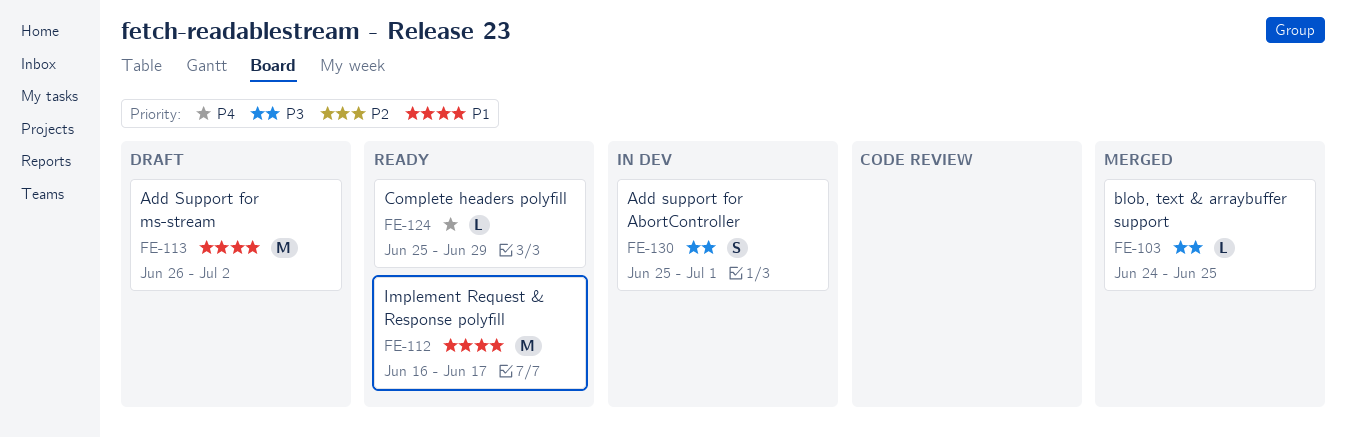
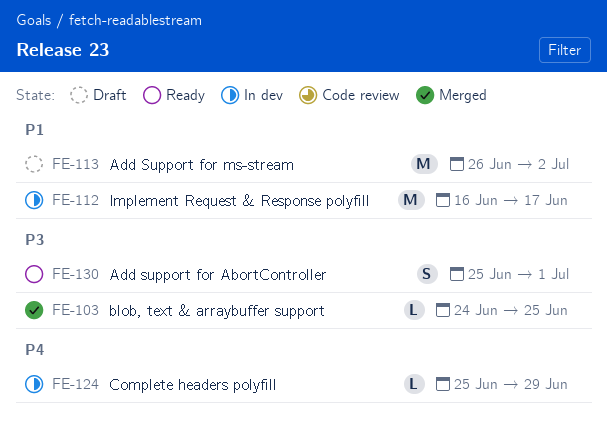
FE-112, status: Ready -> In dev
FE-124, status: Ready -> In dev
FE-130, status: In dev -> Ready

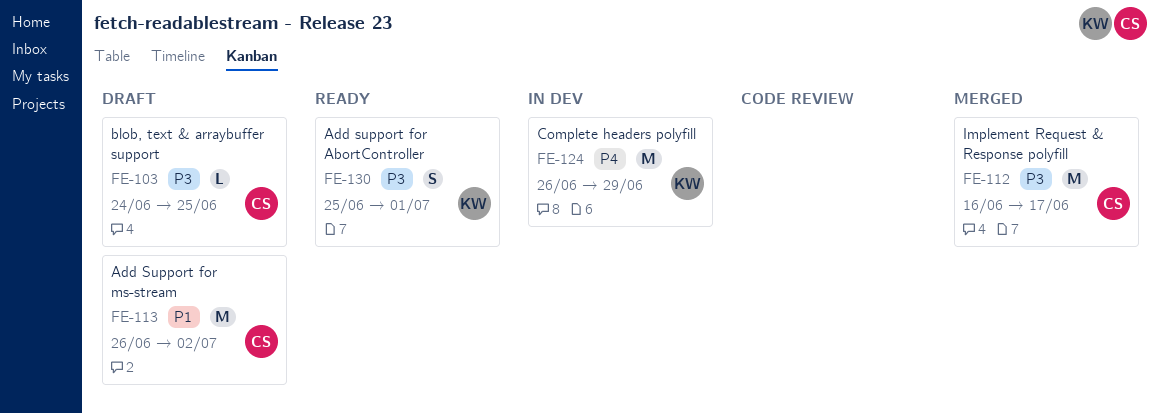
FE-103, status: Merged -> Draft
FE-112, status: In dev -> Merged
FE-112, priority: P1 -> P3
FE-124, estimate: L -> M
FE-124, start: Jun 25 -> Jun 26

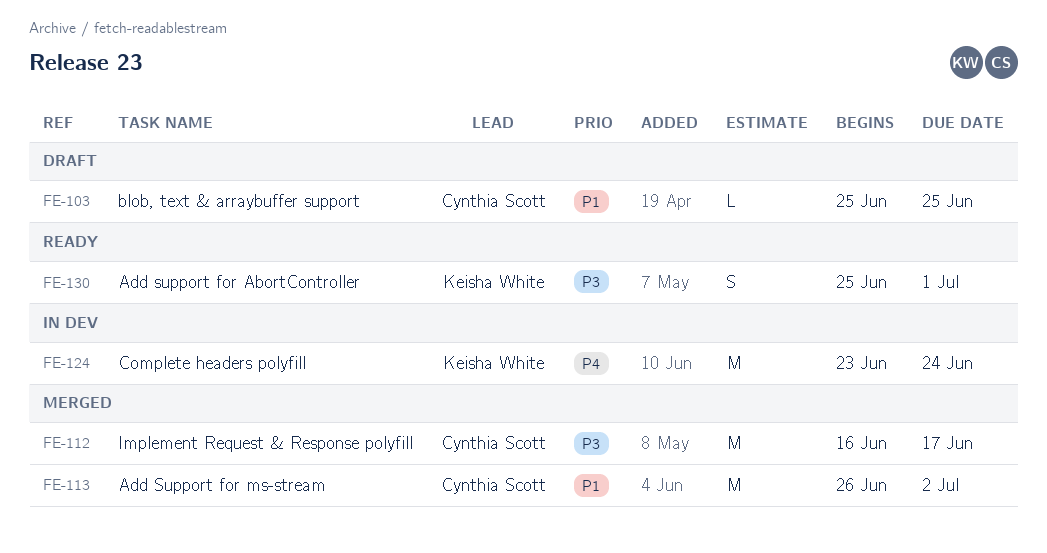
FE-103, priority: P3 -> P1
FE-103, start: Jun 24 -> Jun 25
FE-113, status: Draft -> Merged
FE-124, start: Jun 26 -> Jun 23
FE-124, due: Jun 29 -> Jun 24

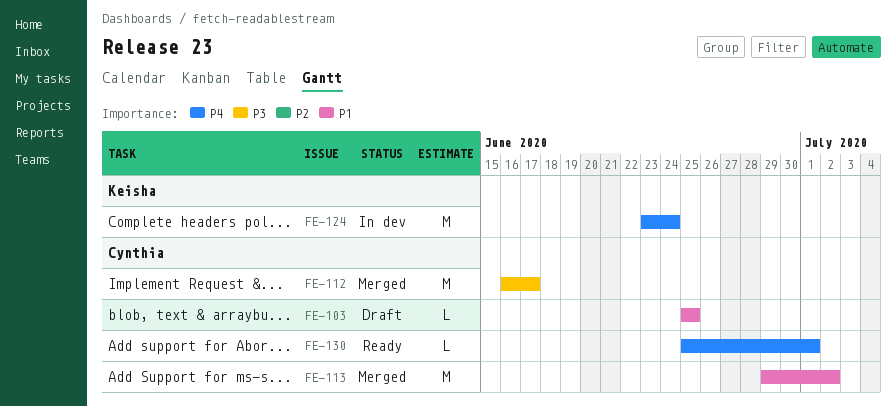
FE-113, start: Jun 26 -> Jun 29
FE-130, owner: Keisha White -> Cynthia Scott
FE-130, priority: P3 -> P4
FE-130, estimate: S -> L

